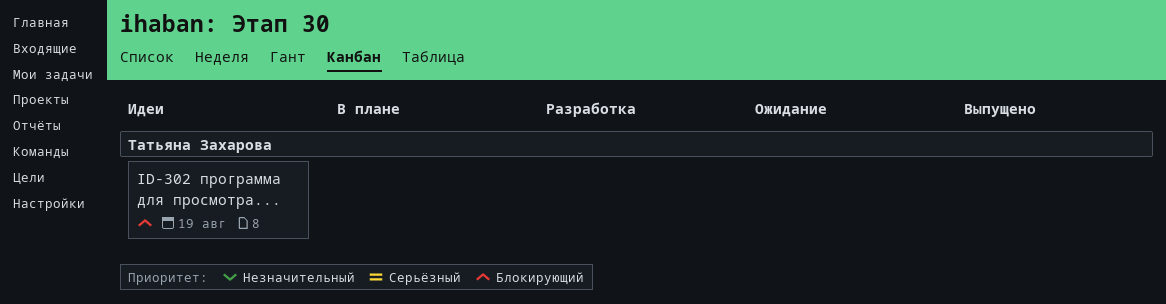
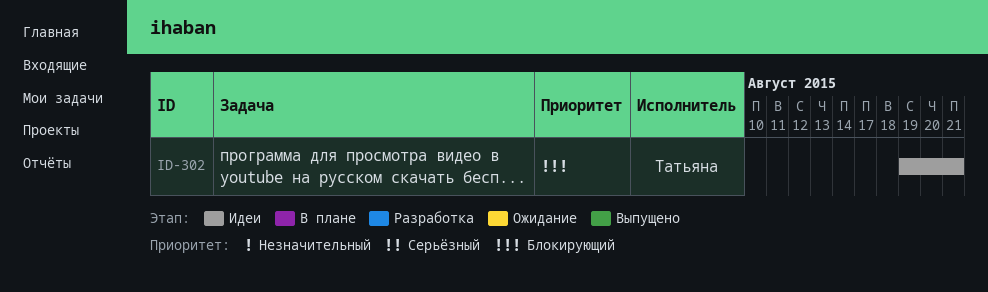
ID-302, due: Aug 19 -> Aug 21

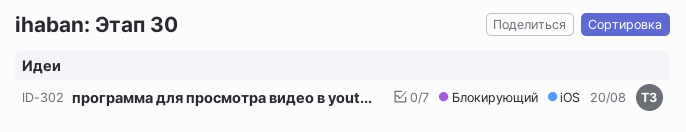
ID-302, due: Aug 21 -> Aug 20

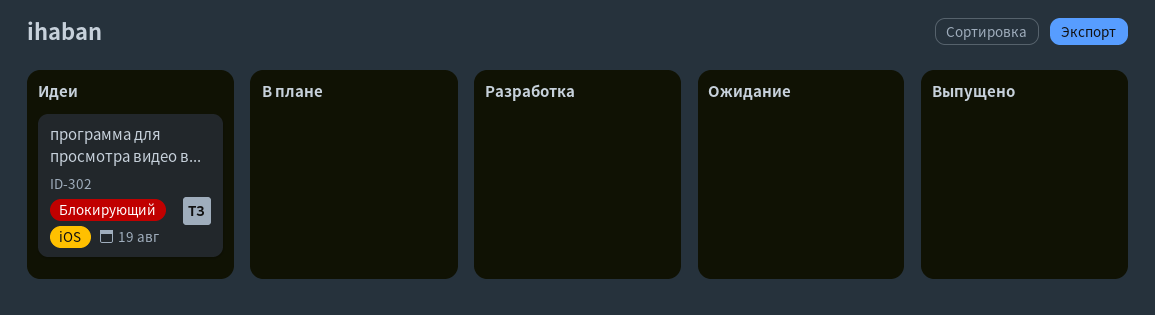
ID-302, due: Aug 20 -> Aug 19

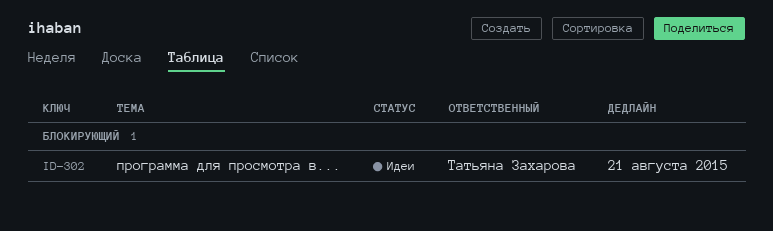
ID-302, due: Aug 19 -> Aug 21

